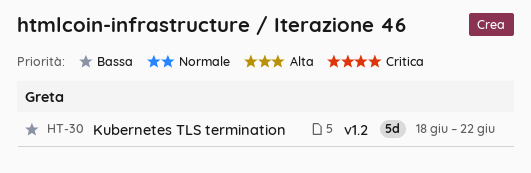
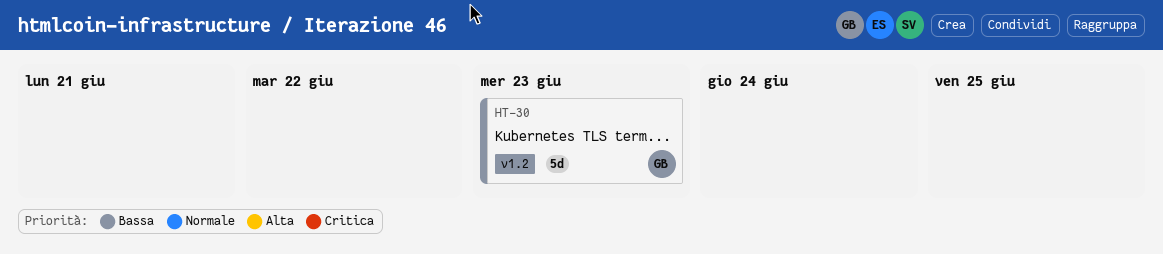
HT-30, due: Jun 22 -> Jun 23

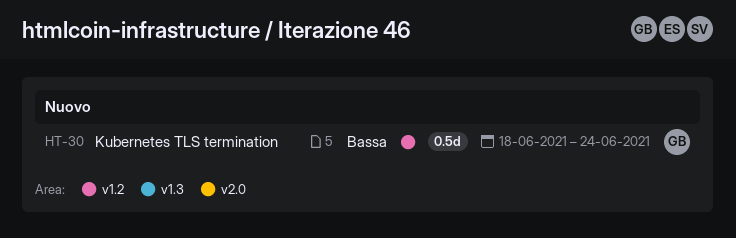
HT-30, estimate: 5d -> 0.5d
HT-30, due: Jun 23 -> Jun 24

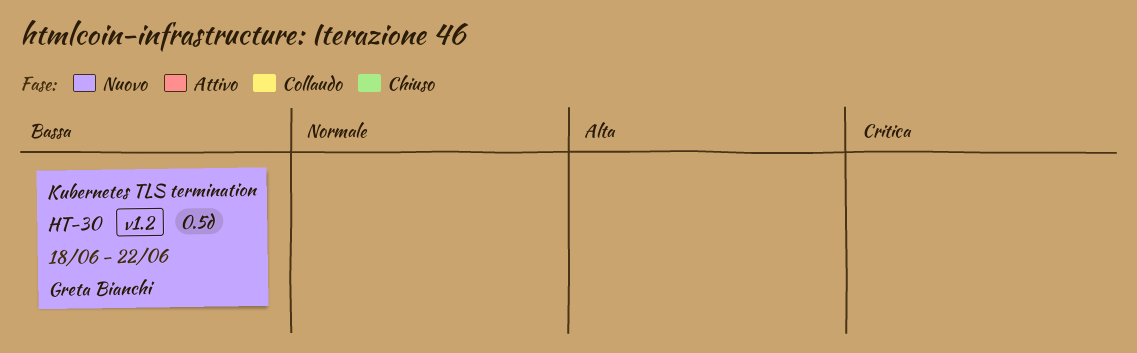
HT-30, due: Jun 24 -> Jun 22

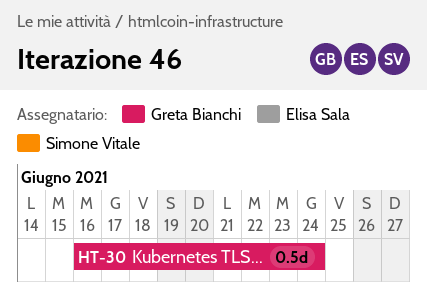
HT-30, start: Jun 18 -> Jun 16
HT-30, due: Jun 22 -> Jun 24

